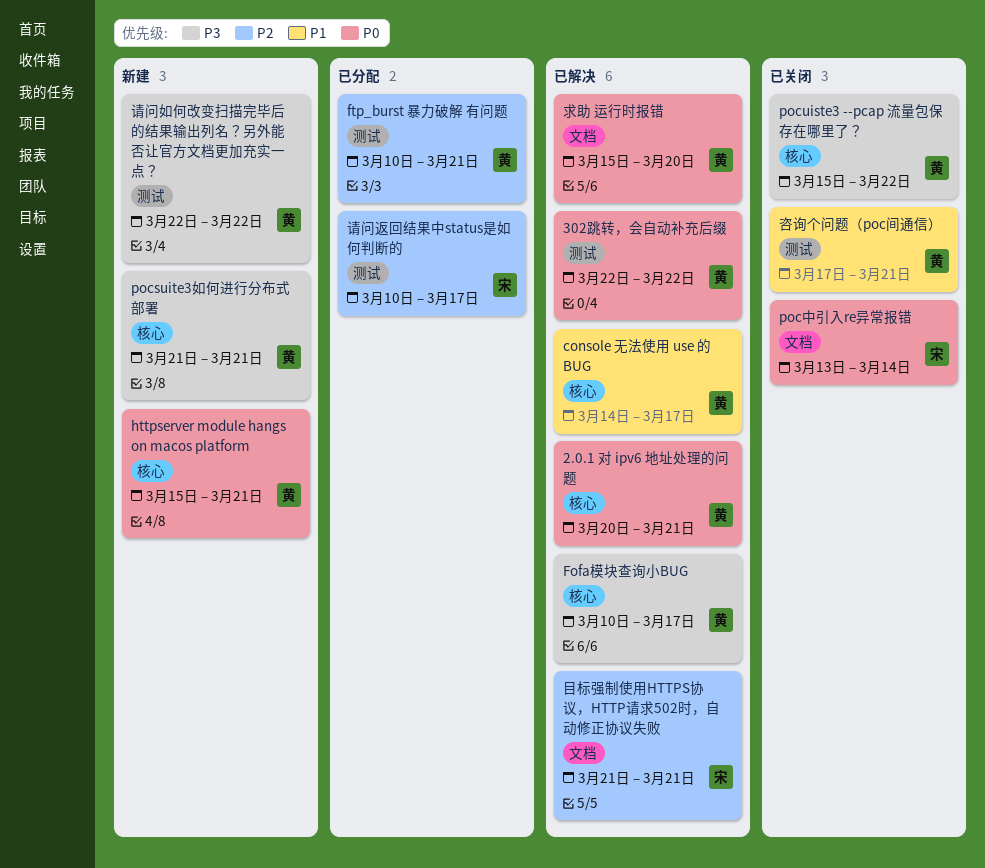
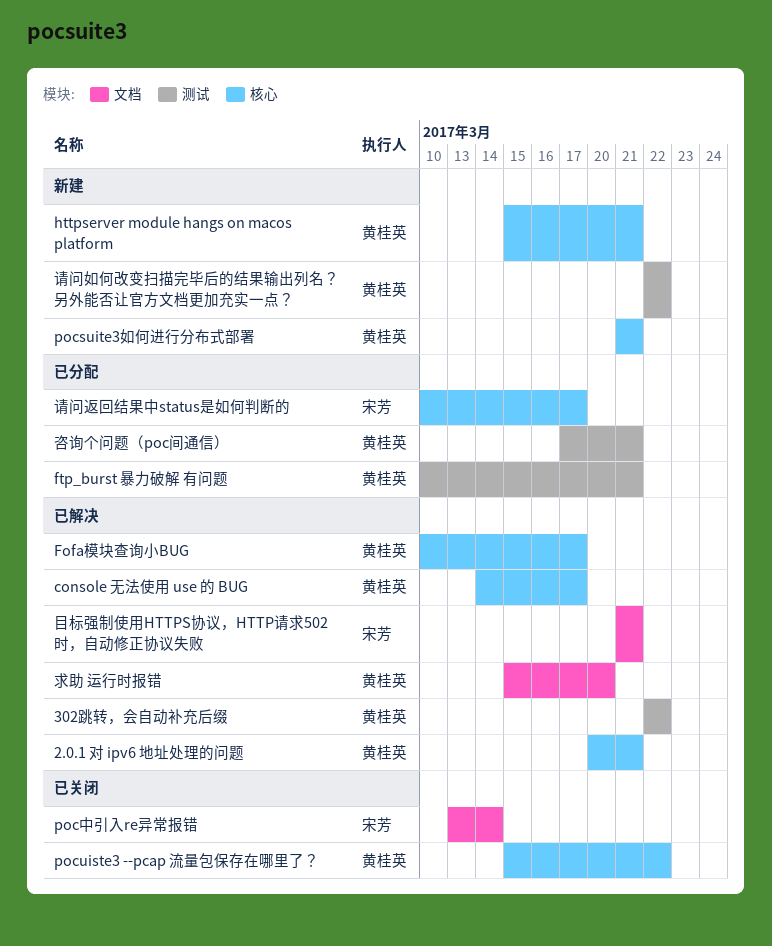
咨询个问题（poc间通信）, status: 已关闭 -> 已分配
请问返回结果中status是如何判断的, label: 测试 -> 核心

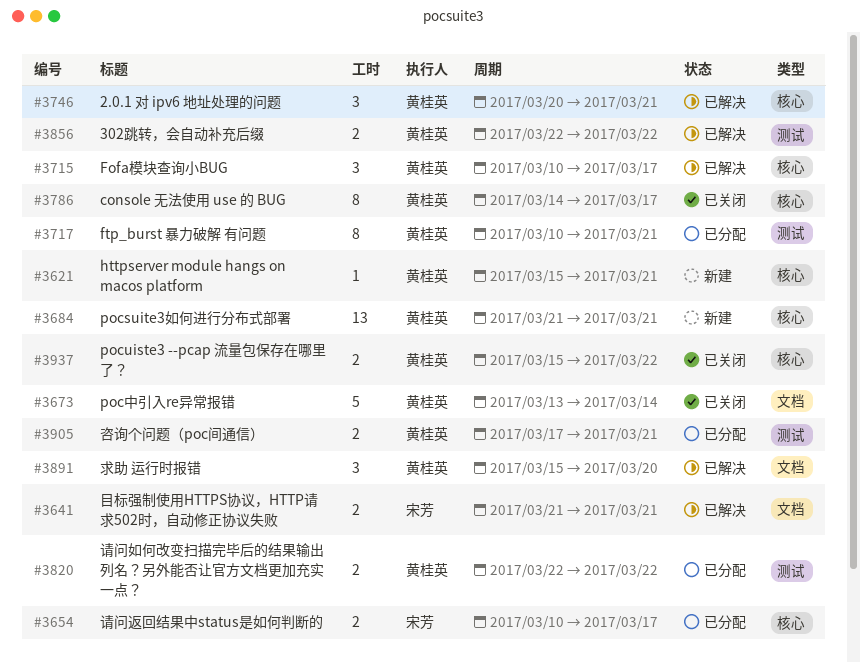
console 无法使用 use 的 BUG, status: 已解决 -> 已关闭
poc中引入re异常报错, owner: 宋芳 -> 黄桂英
请问如何改变扫描完毕后的结果输出列名？另外能否让官方文档更加充实一点？, status: 新建 -> 已分配

